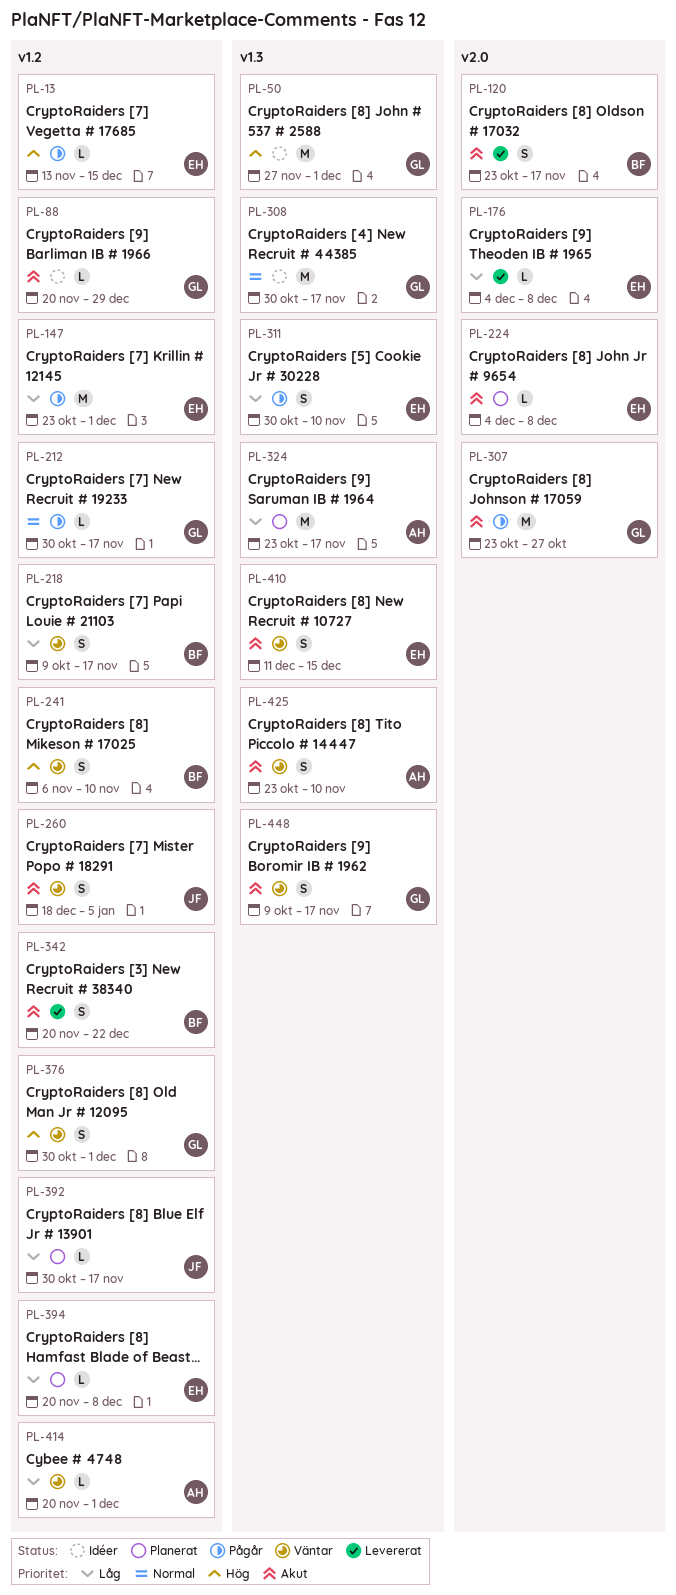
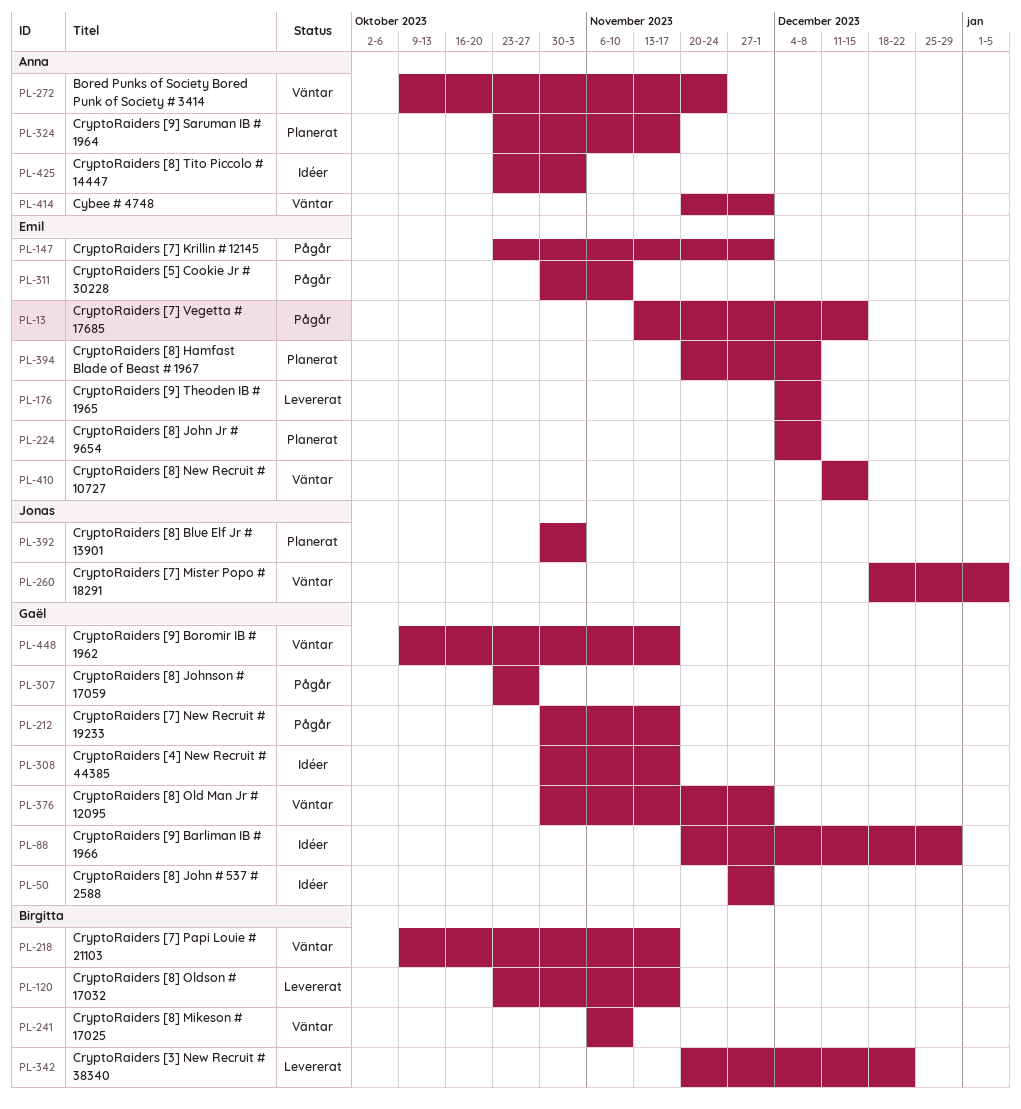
PL-272: none -> present
PL-392, due: Nov 17 -> Nov 3
PL-425, status: Väntar -> Idéer
PL-425, due: Nov 10 -> Nov 3

